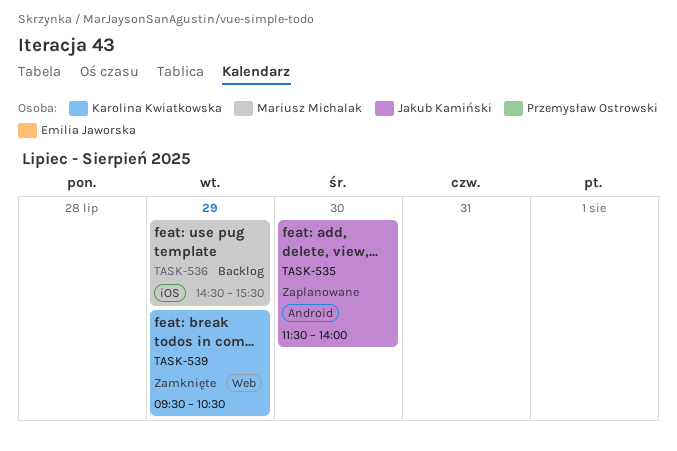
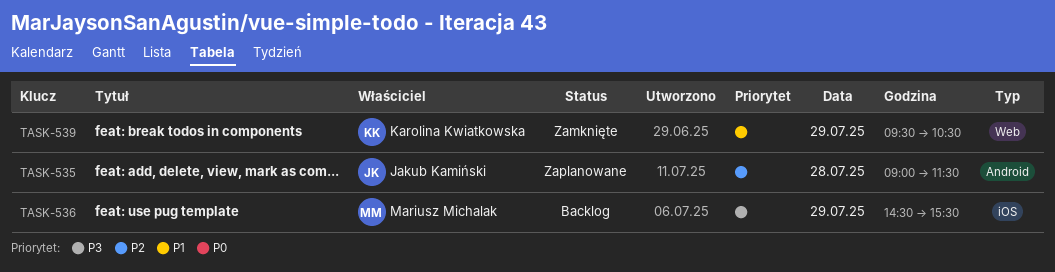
TASK-535, day: Jul 30 -> Jul 28
TASK-535, begins: 11:30 -> 09:00
TASK-535, ends: 14:00 -> 11:30

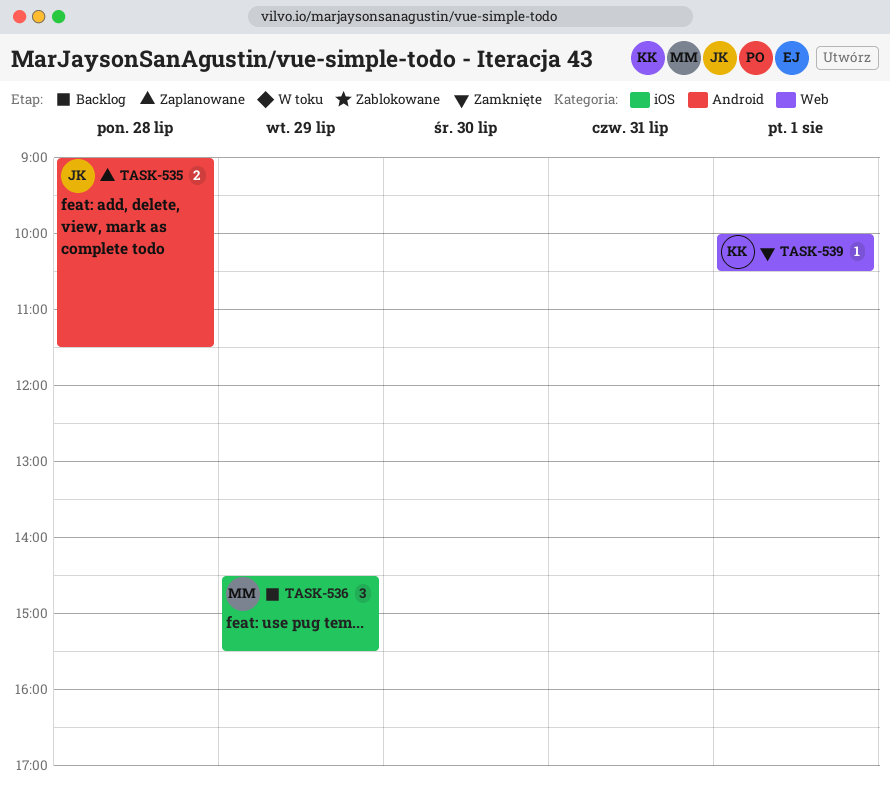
TASK-539, day: Jul 29 -> Aug 1
TASK-539, begins: 09:30 -> 10:00

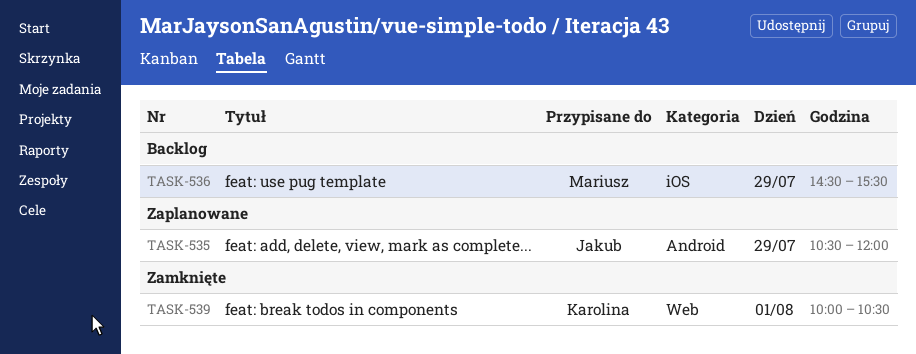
TASK-535, day: Jul 28 -> Jul 29
TASK-535, begins: 09:00 -> 10:30
TASK-535, ends: 11:30 -> 12:00

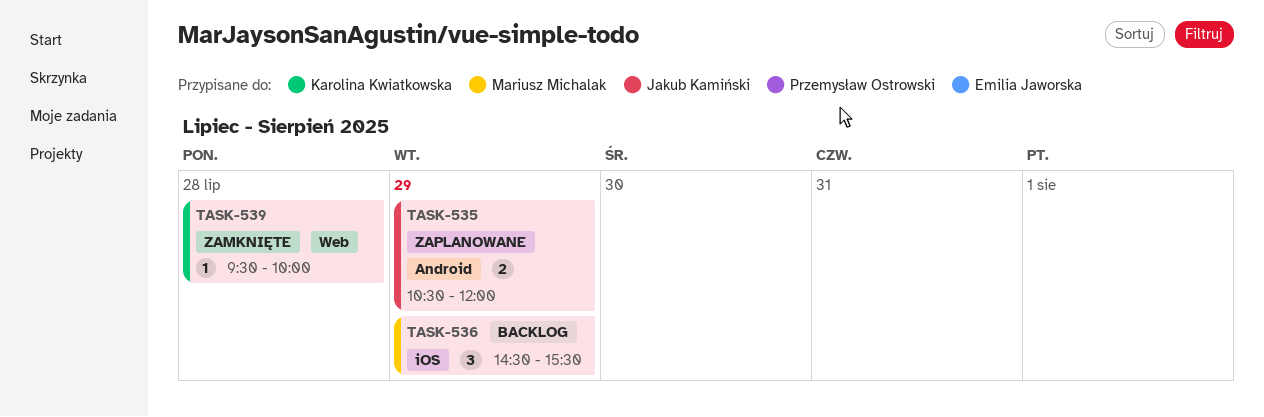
TASK-539, day: Aug 1 -> Jul 28
TASK-539, begins: 10:00 -> 09:30
TASK-539, ends: 10:30 -> 10:00

